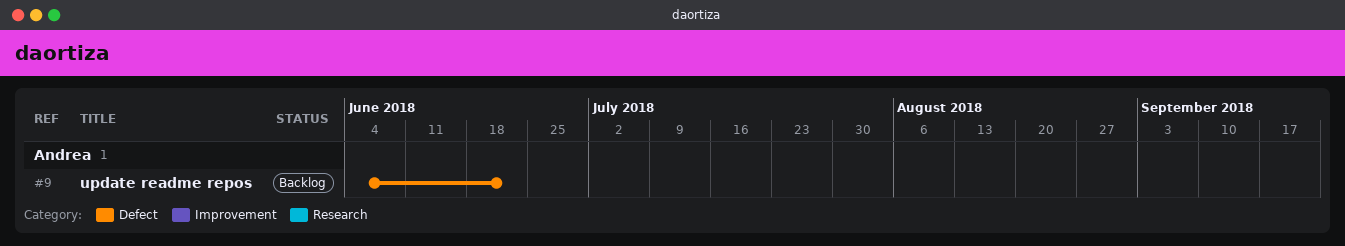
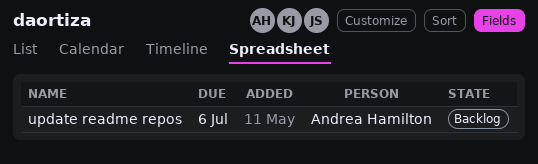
update readme repos, due: Jun 22 -> Jul 6

